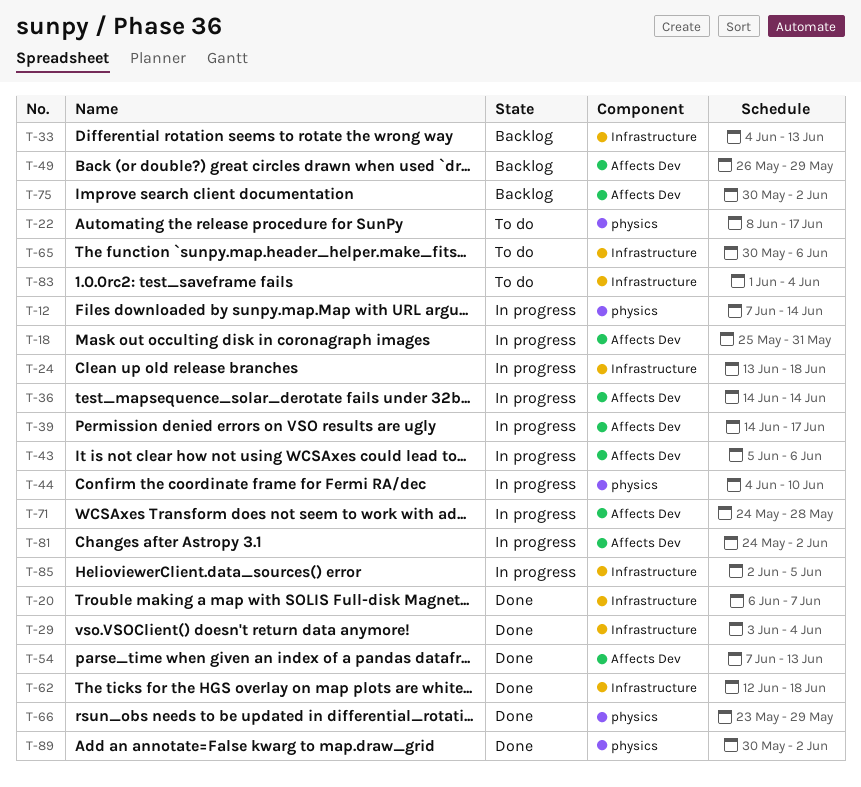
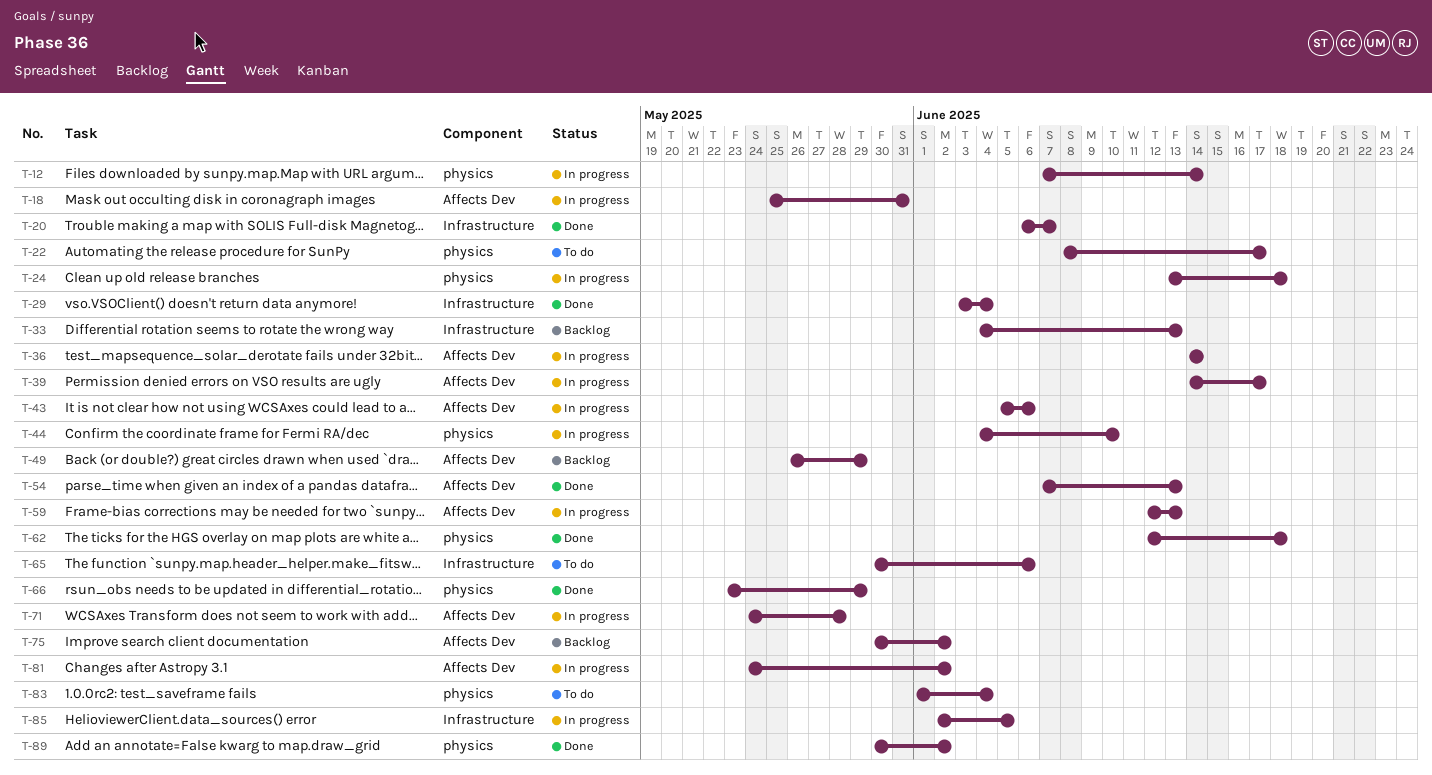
T-24, label: Infrastructure -> physics
T-59: none -> present
T-62, label: Infrastructure -> physics
T-83, label: Infrastructure -> physics

